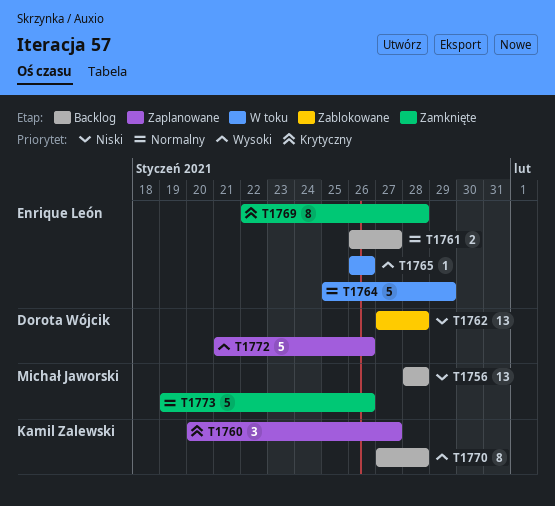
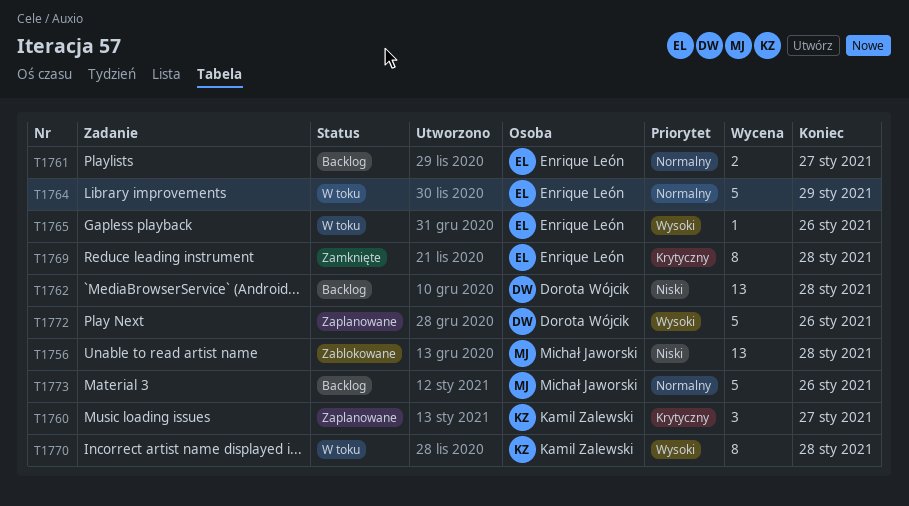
T1756, status: Backlog -> Zablokowane
T1762, status: Zablokowane -> Backlog
T1770, status: Backlog -> W toku
T1773, status: Zamknięte -> Backlog

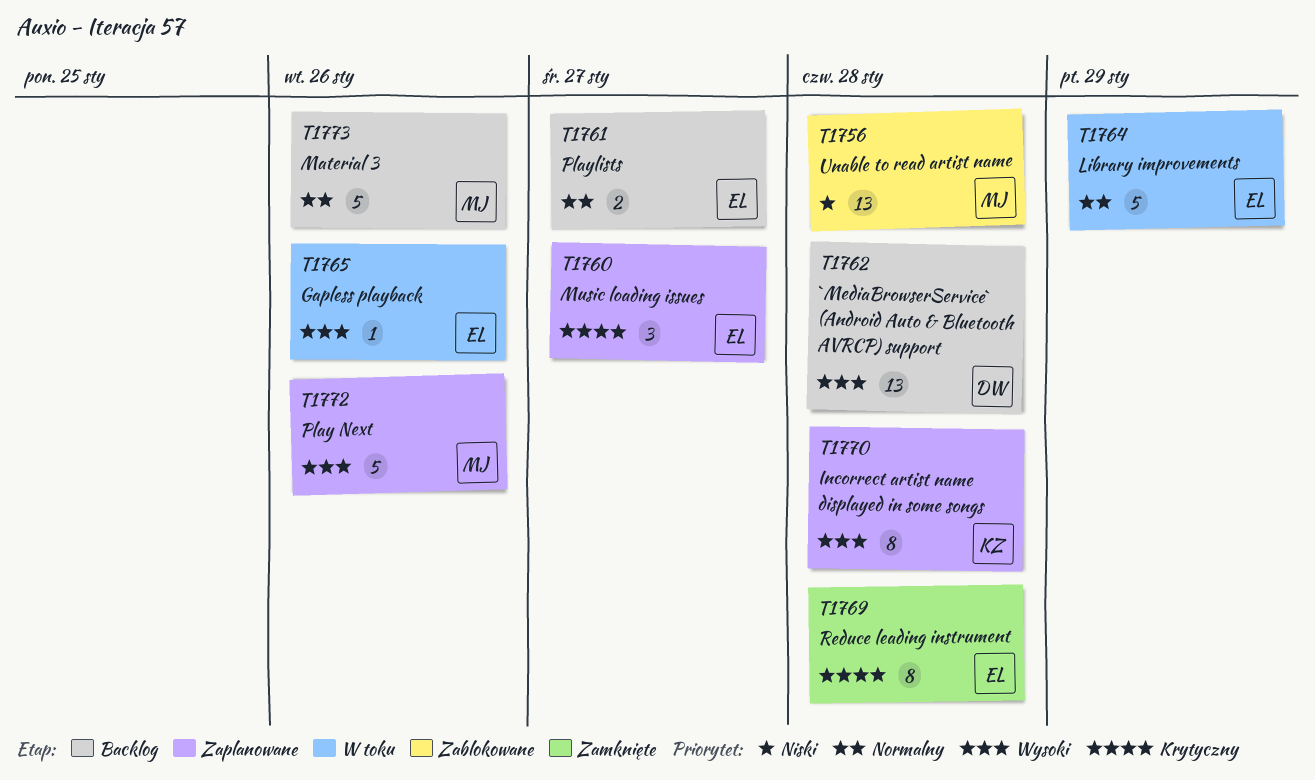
T1760, owner: Kamil Zalewski -> Enrique León
T1762, priority: Niski -> Wysoki
T1770, status: W toku -> Zaplanowane
T1772, owner: Dorota Wójcik -> Michał Jaworski

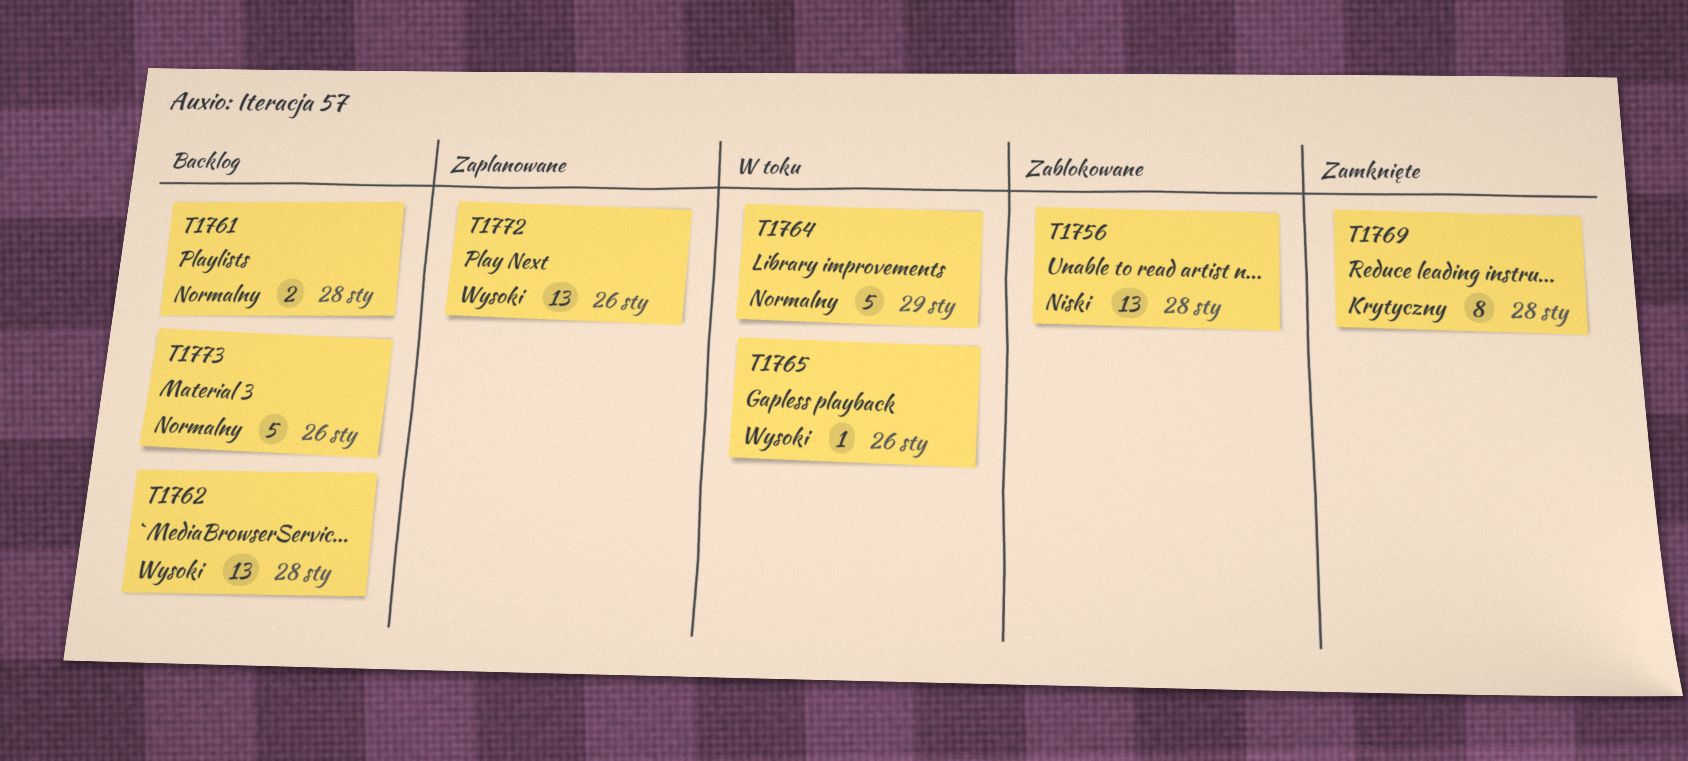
T1760: present -> none
T1761, due: Jan 27 -> Jan 28
T1770: present -> none
T1772, estimate: 5 -> 13

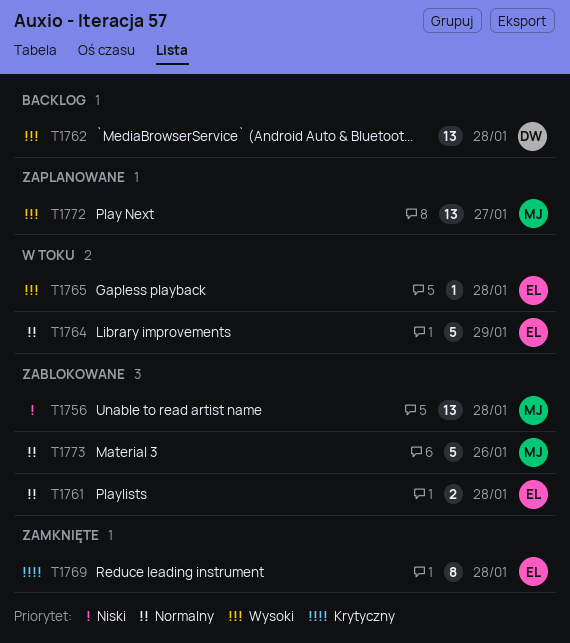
T1761, status: Backlog -> Zablokowane
T1765, due: Jan 26 -> Jan 28
T1772, due: Jan 26 -> Jan 27
T1773, status: Backlog -> Zablokowane

